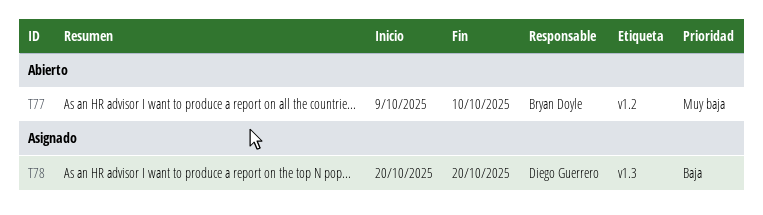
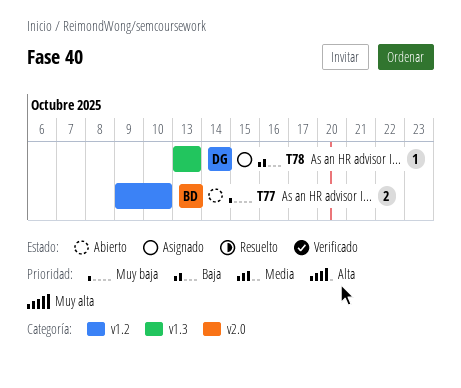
T78, start: Oct 20 -> Oct 13
T78, due: Oct 20 -> Oct 13

